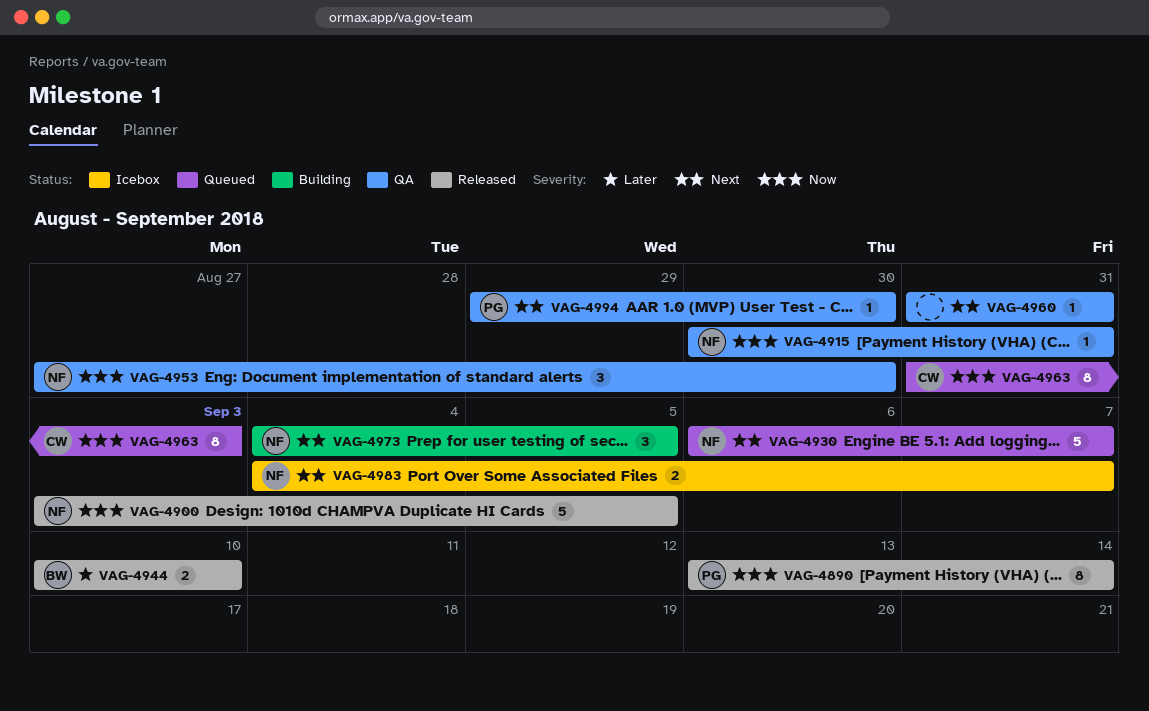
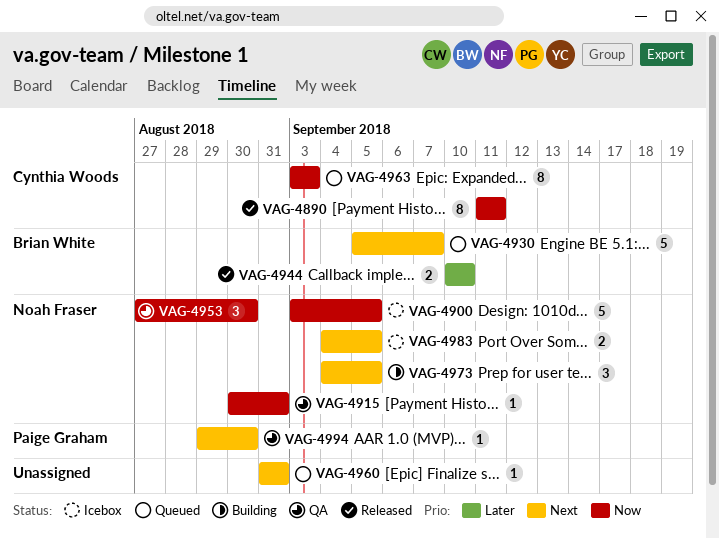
VAG-4890, owner: Paige Graham -> Cynthia Woods
VAG-4890, start: Sep 13 -> Sep 11
VAG-4890, due: Sep 14 -> Sep 11
VAG-4900, status: Released -> Icebox
VAG-4930, owner: Noah Fraser -> Brian White
VAG-4930, start: Sep 6 -> Sep 5
VAG-4960, status: QA -> Queued
VAG-4963, start: Aug 31 -> Sep 3
VAG-4983, due: Sep 7 -> Sep 5

